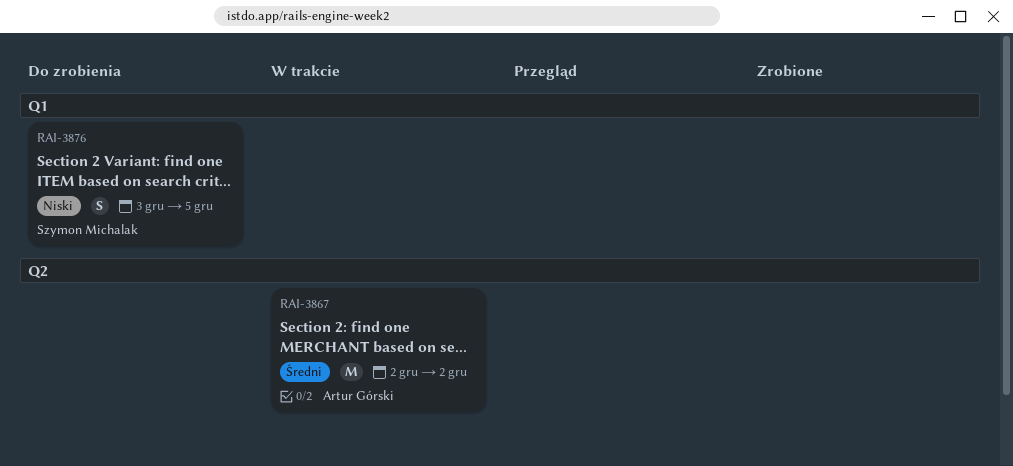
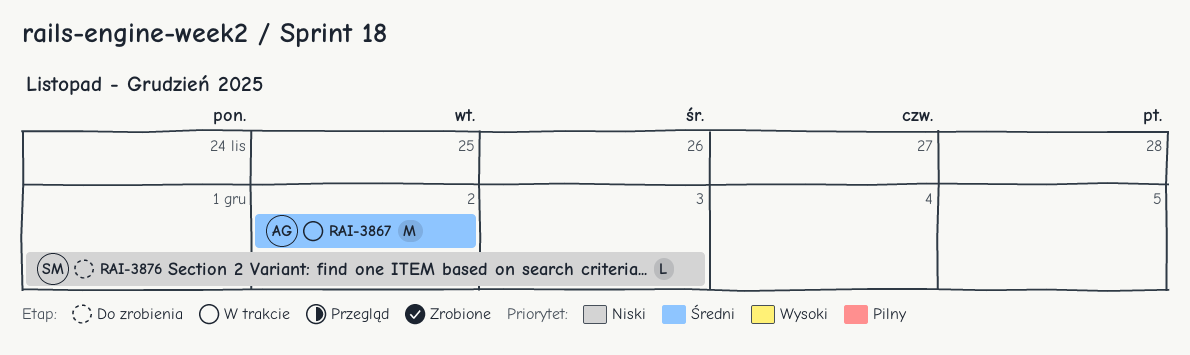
RAI-3876, estimate: S -> L
RAI-3876, start: Dec 3 -> Dec 1
RAI-3876, due: Dec 5 -> Dec 3

